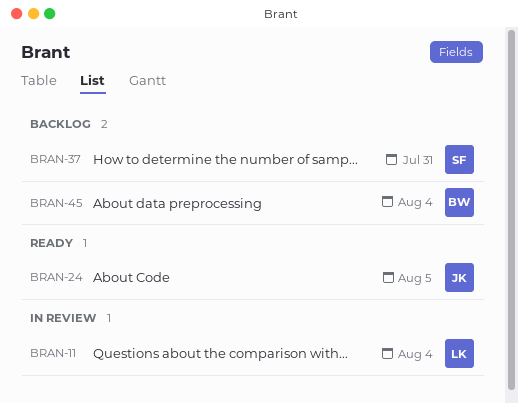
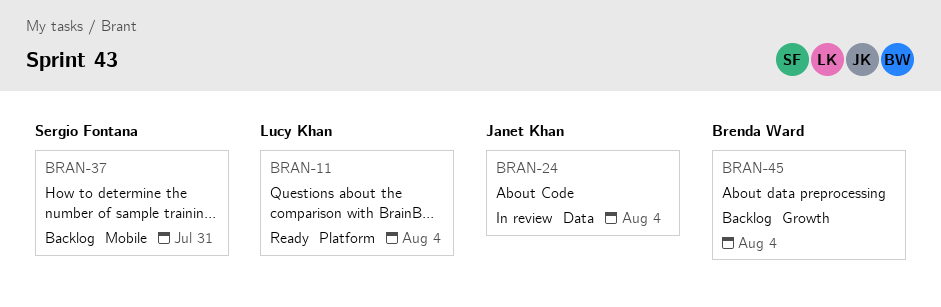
BRAN-11, status: In review -> Ready
BRAN-24, status: Ready -> In review
BRAN-24, due: Aug 5 -> Aug 4

